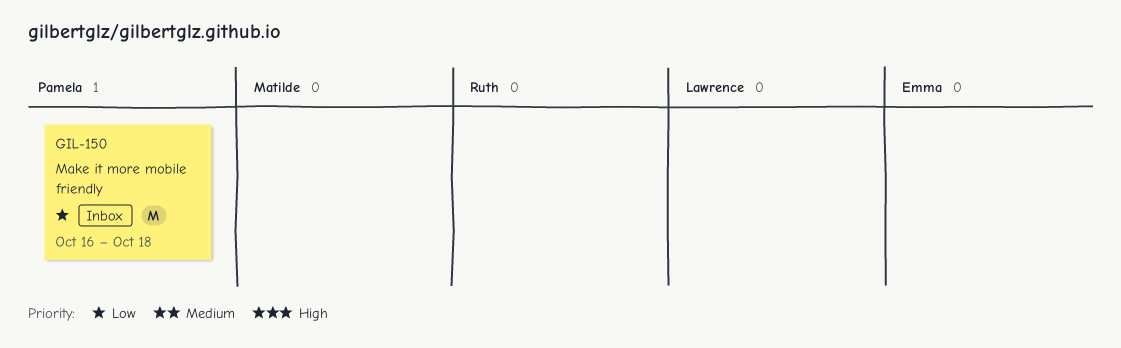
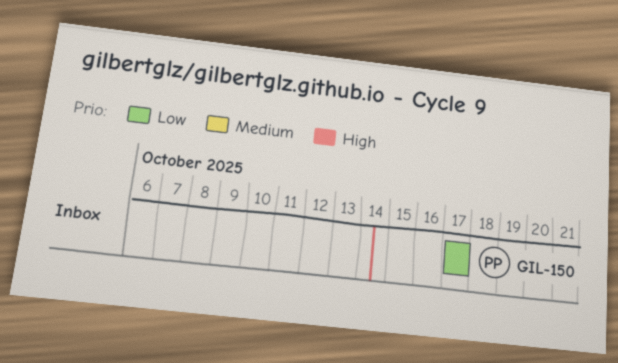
GIL-150, start: Oct 16 -> Oct 17
GIL-150, due: Oct 18 -> Oct 17

